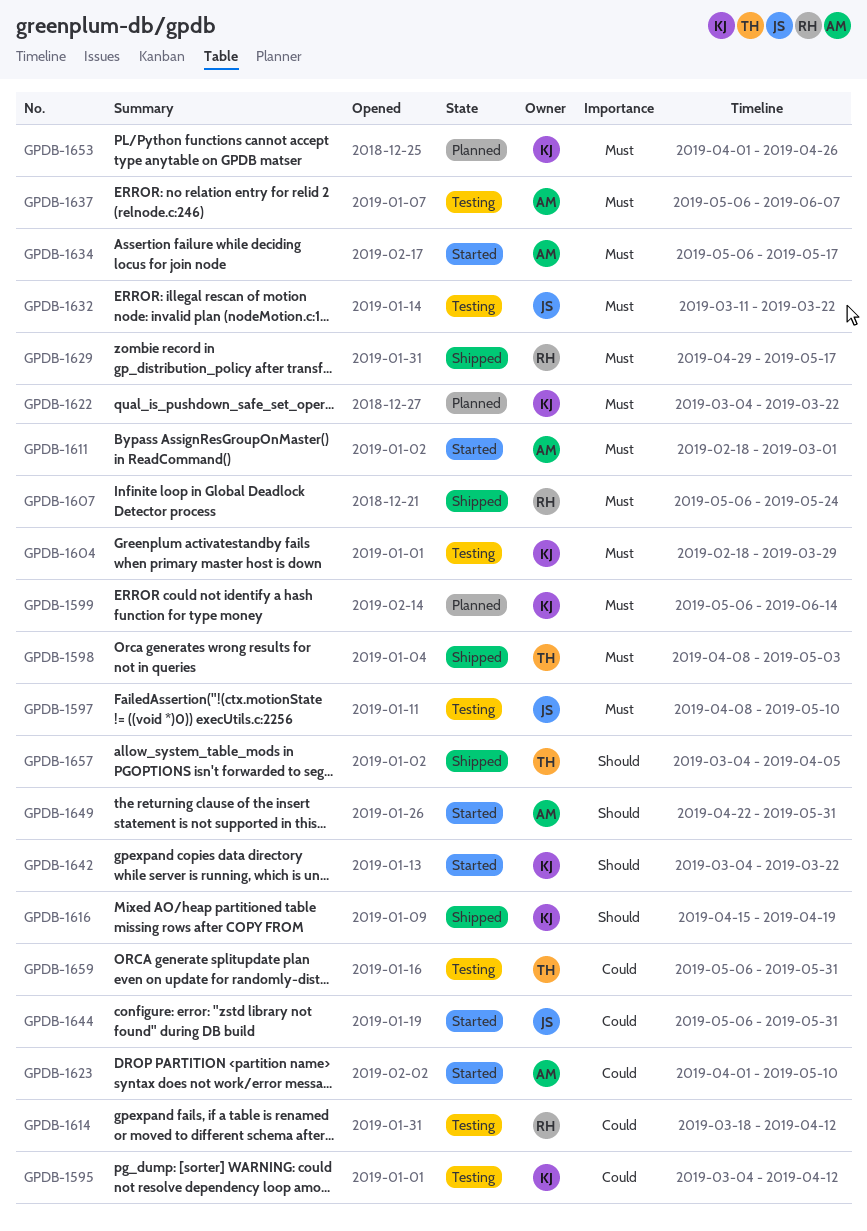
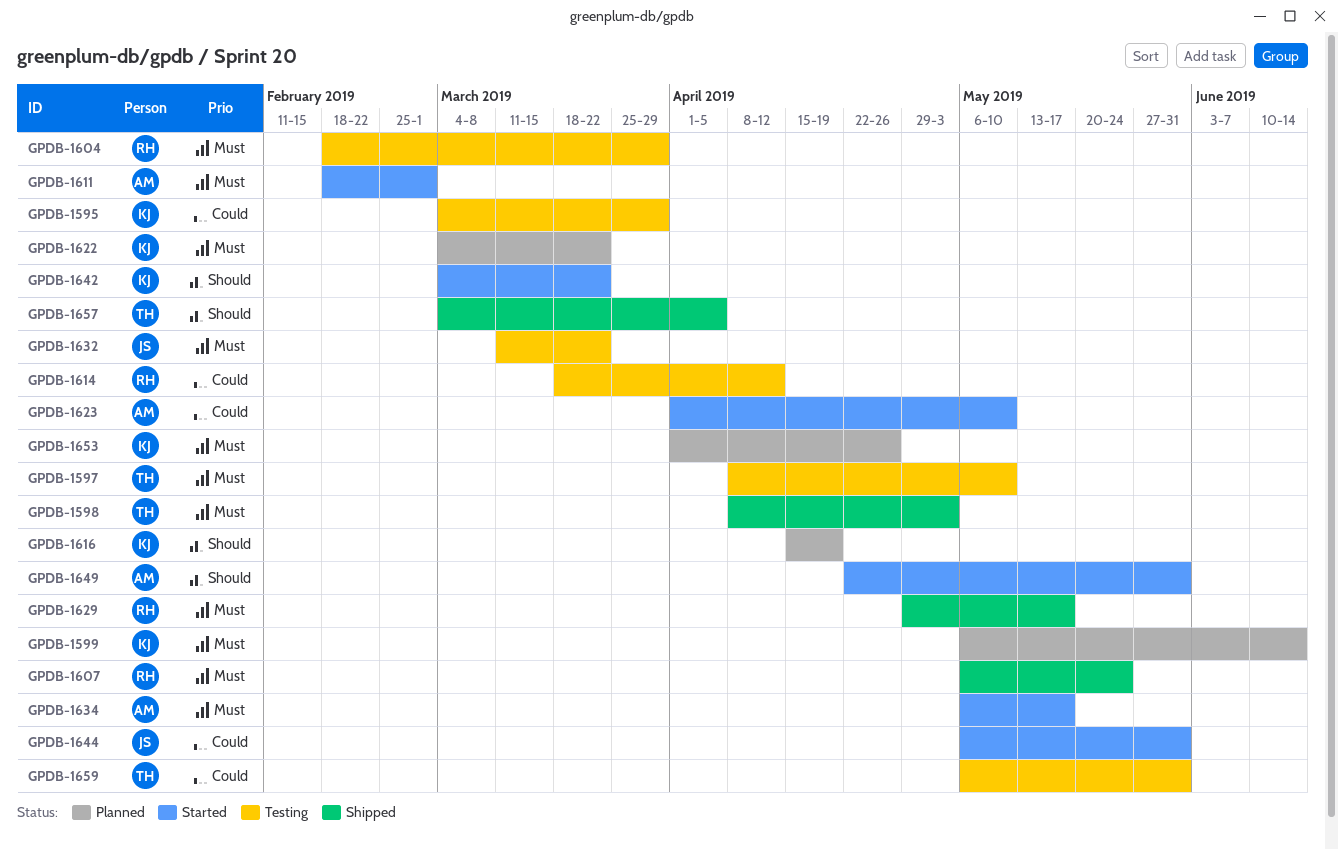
GPDB-1595, due: Apr 12 -> Mar 29
GPDB-1597, owner: JS -> TH
GPDB-1604, owner: KJ -> RH
GPDB-1616, status: Shipped -> Planned
GPDB-1637: present -> none

